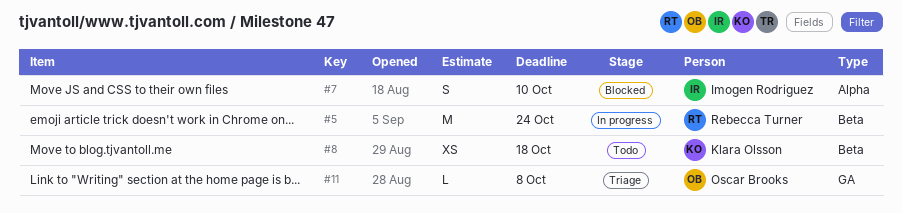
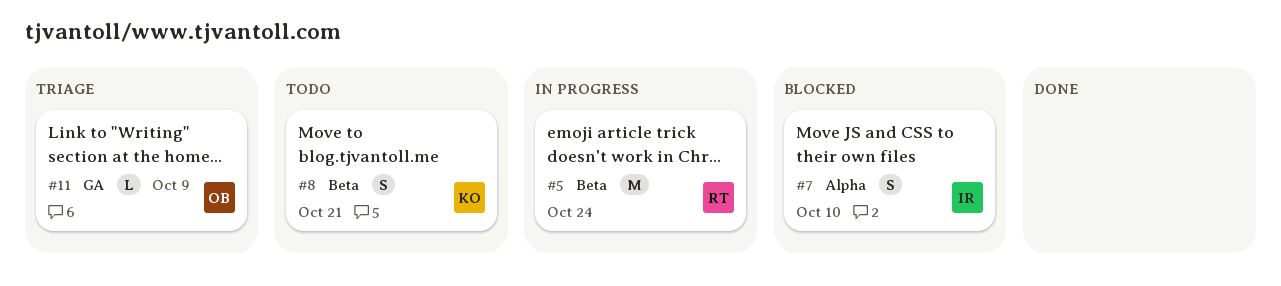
#8, estimate: XS -> S
#8, due: Oct 18 -> Oct 21
#11, due: Oct 8 -> Oct 9

